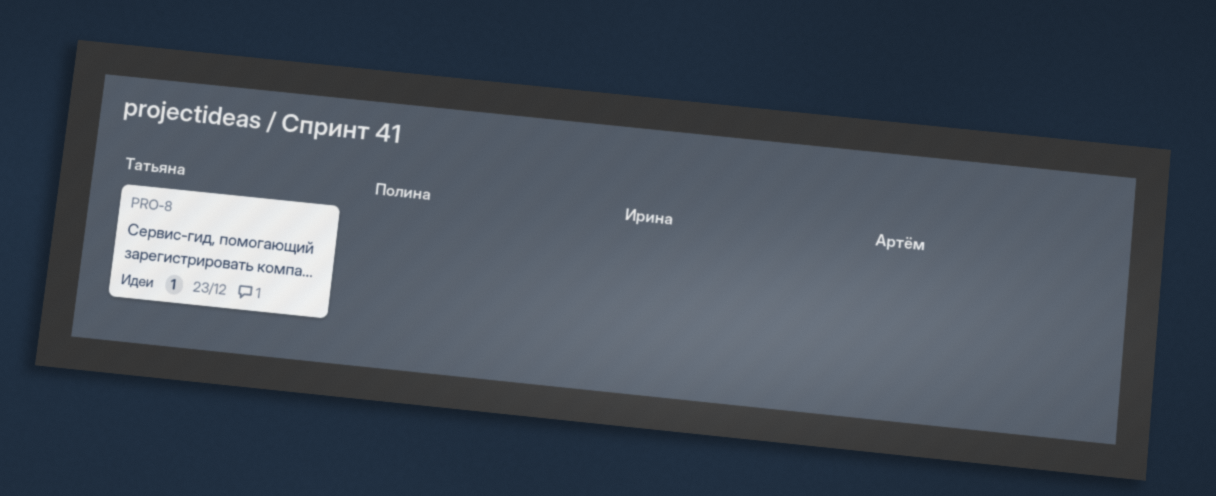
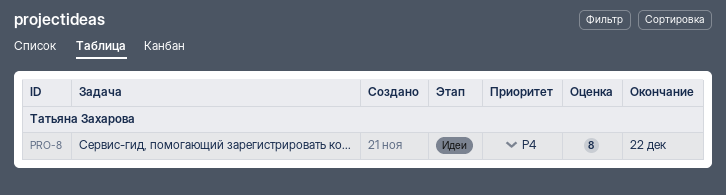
PRO-8, estimate: 1 -> 8
PRO-8, due: Dec 23 -> Dec 22

